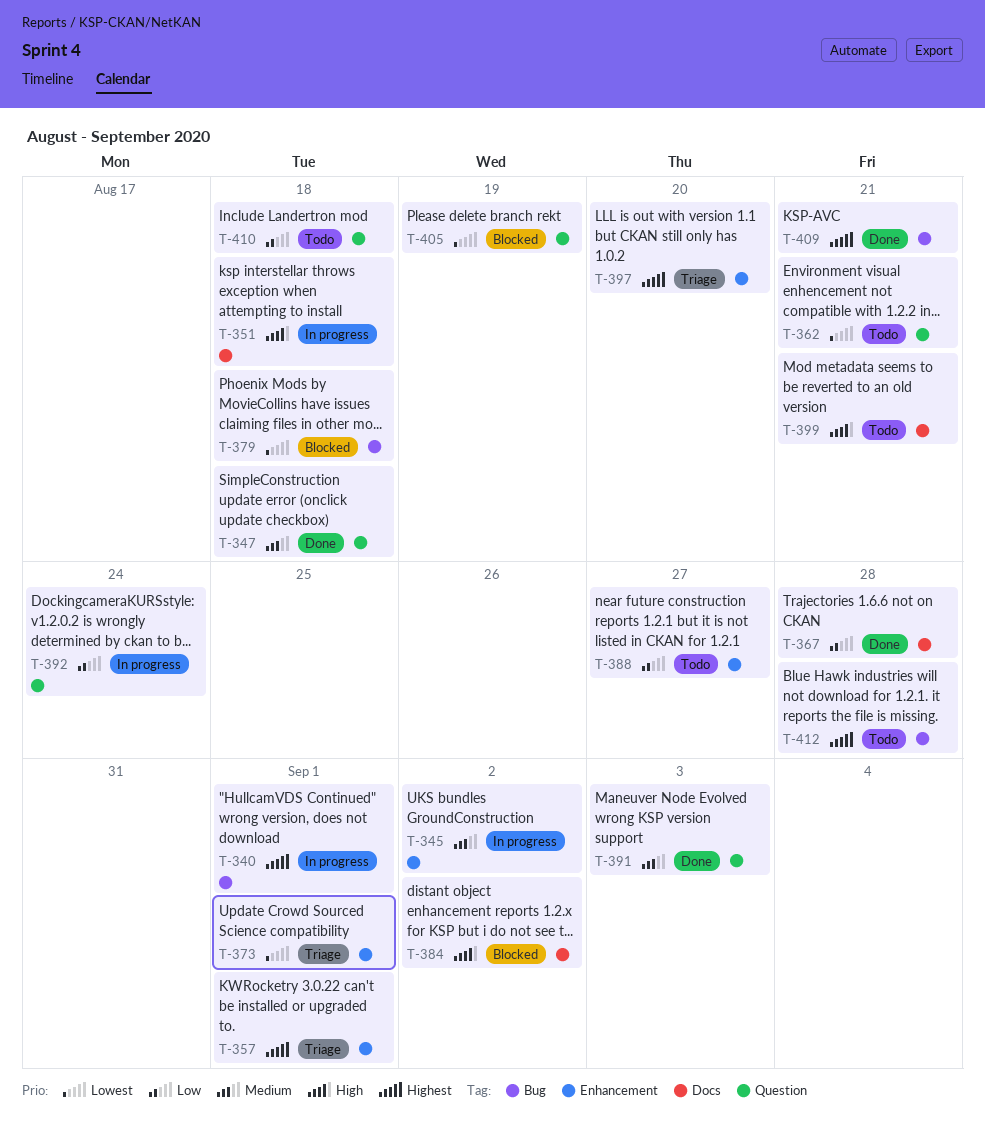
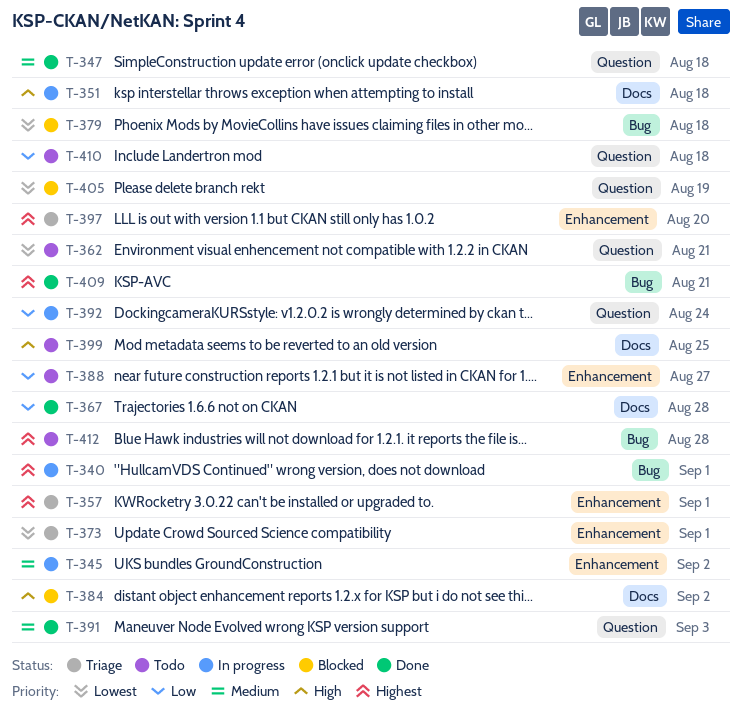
T-399, due: Aug 21 -> Aug 25

